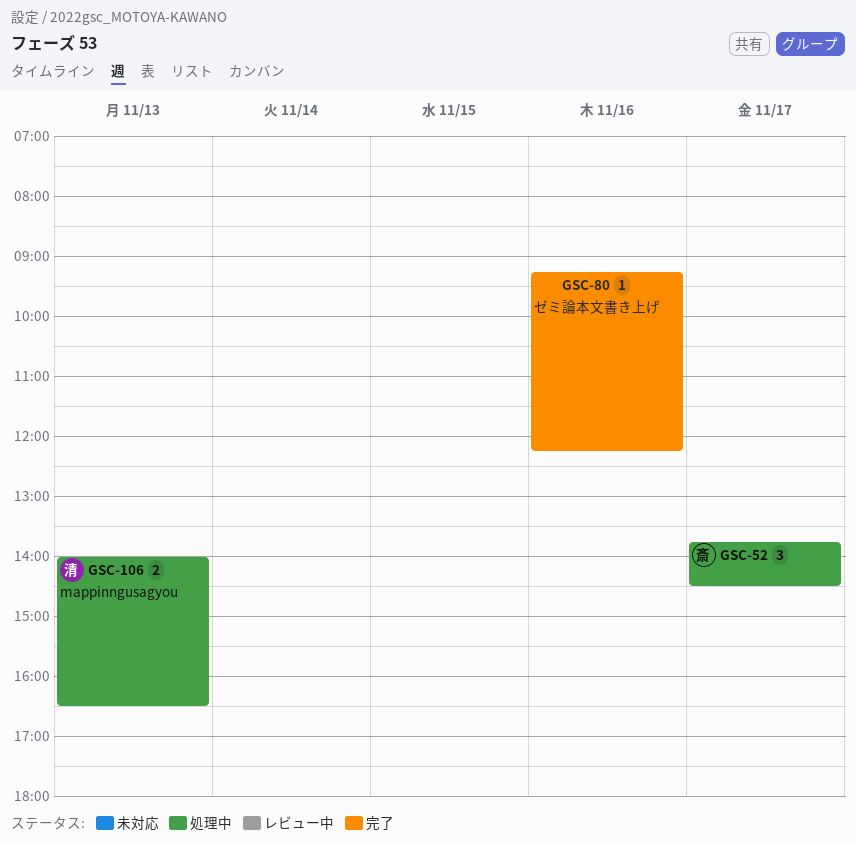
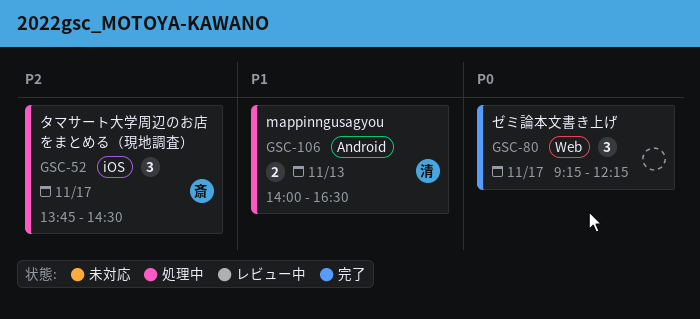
GSC-80, estimate: 1 -> 3
GSC-80, day: Nov 16 -> Nov 17

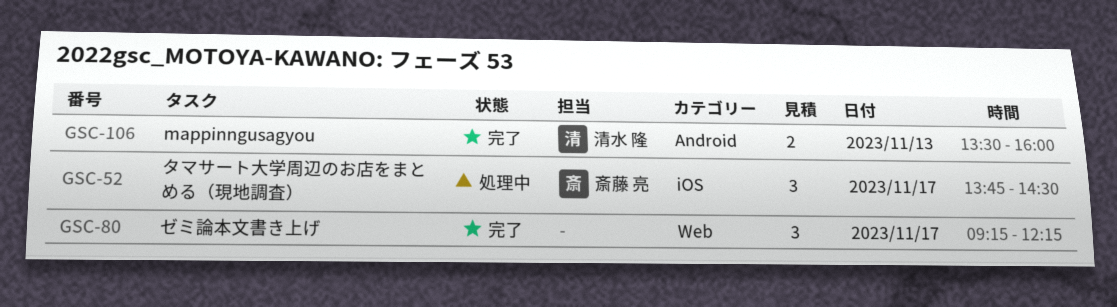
GSC-106, status: 処理中 -> 完了
GSC-106, begins: 14:00 -> 13:30
GSC-106, ends: 16:30 -> 16:00

